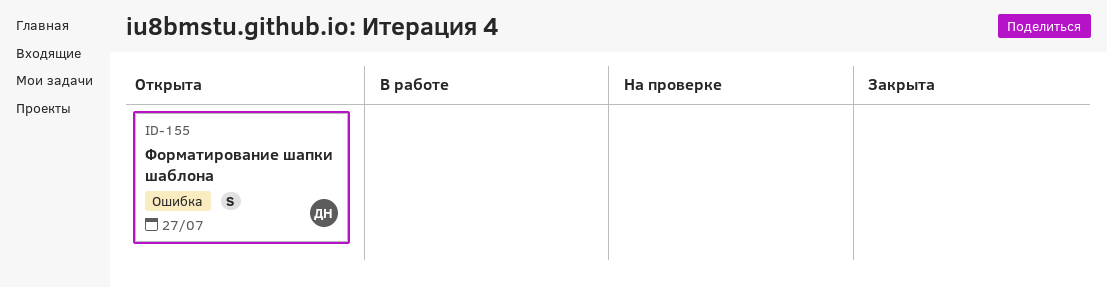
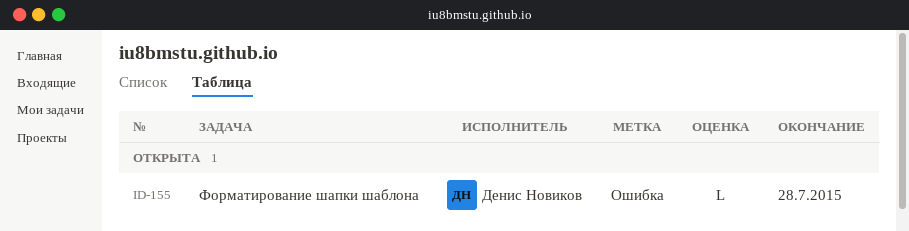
ID-155, estimate: S -> L
ID-155, due: Jul 27 -> Jul 28

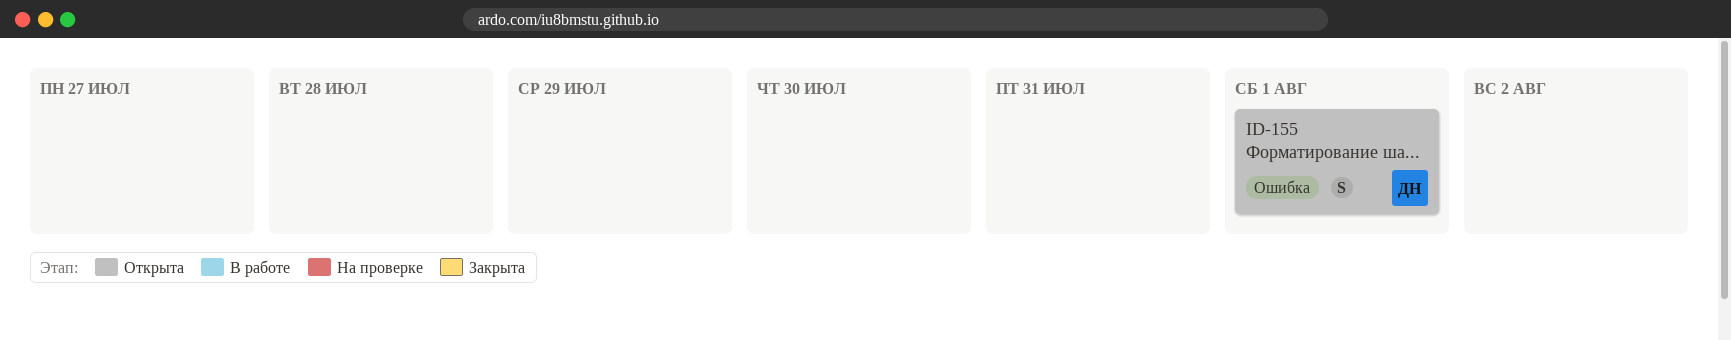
ID-155, estimate: L -> S
ID-155, due: Jul 28 -> Aug 1

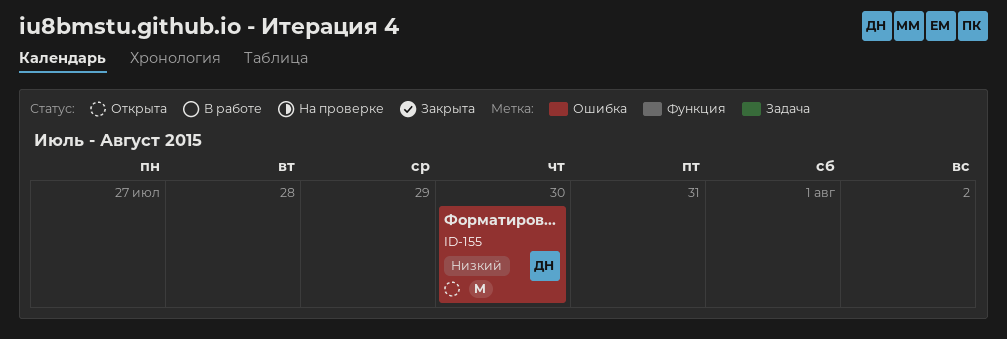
ID-155, estimate: S -> M
ID-155, due: Aug 1 -> Jul 30

